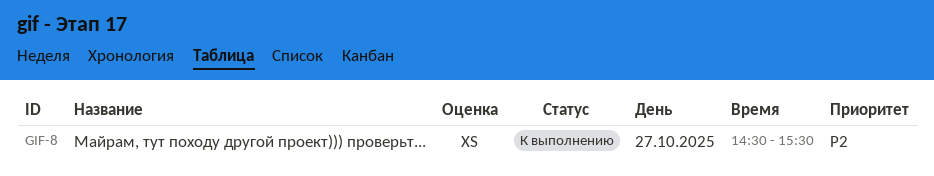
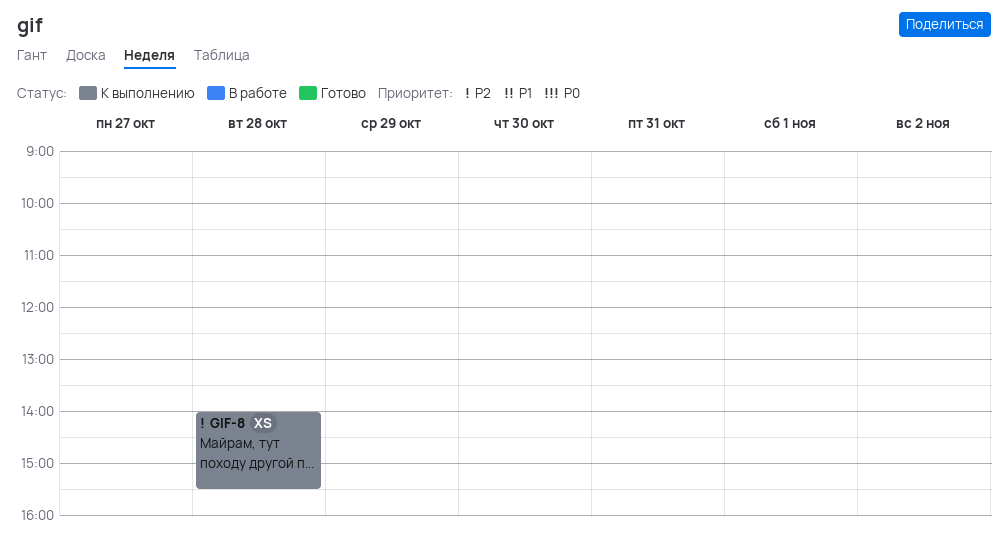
GIF-8, day: Oct 27 -> Oct 28
GIF-8, begins: 14:30 -> 14:00

